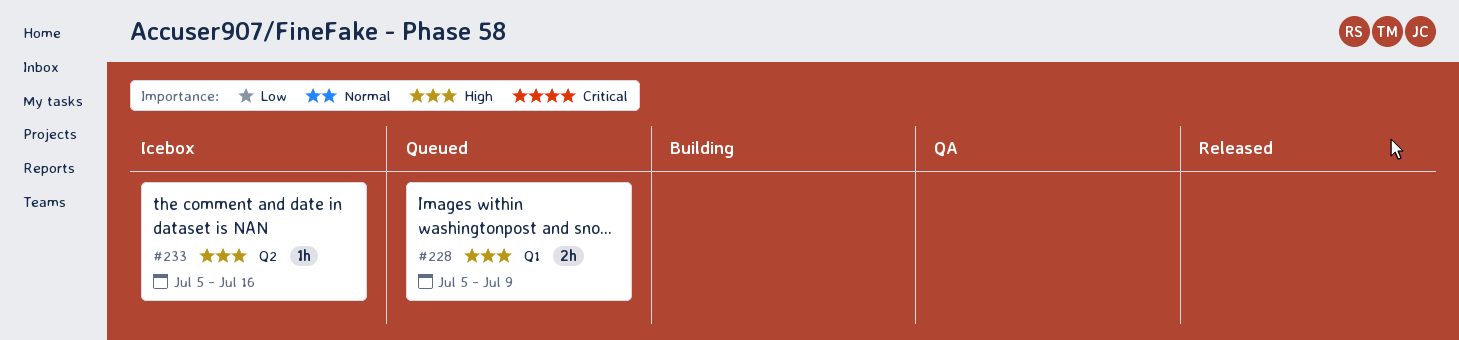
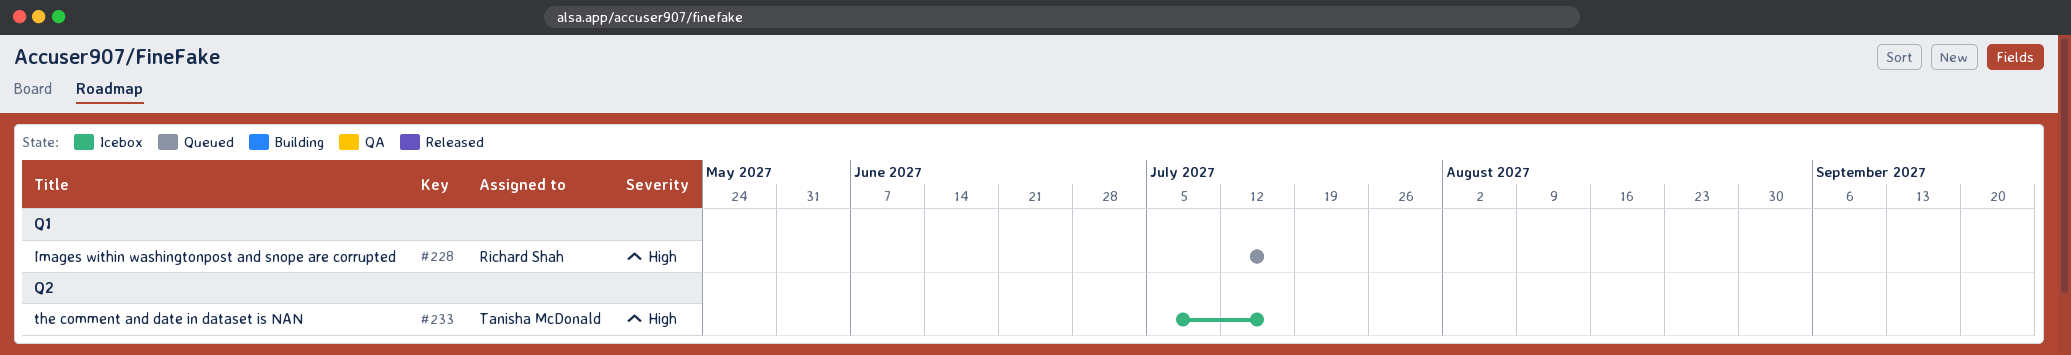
#228, start: Jul 5 -> Jul 12
#228, due: Jul 9 -> Jul 16

